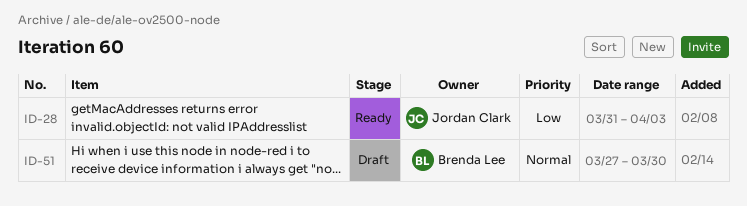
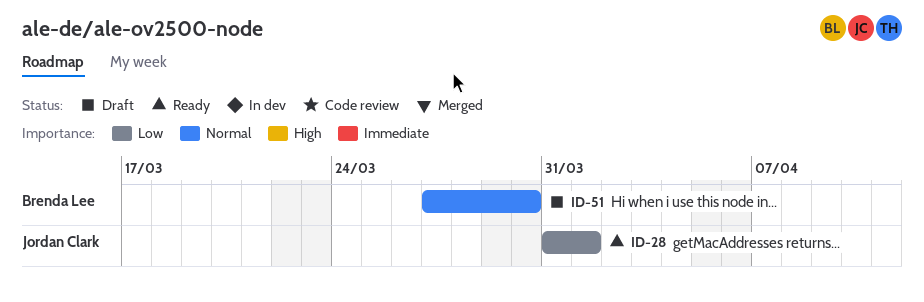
ID-28, due: Apr 3 -> Apr 1

